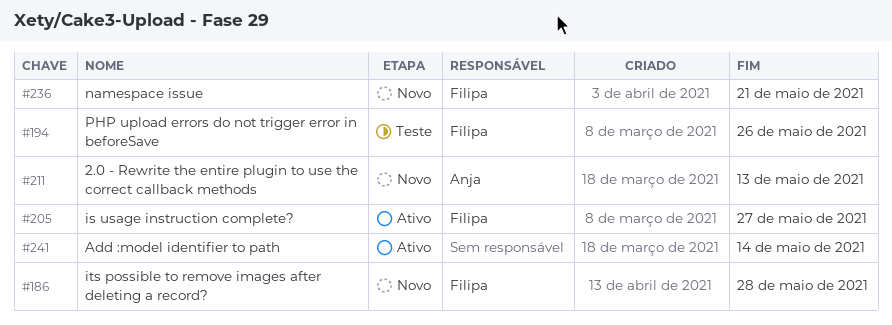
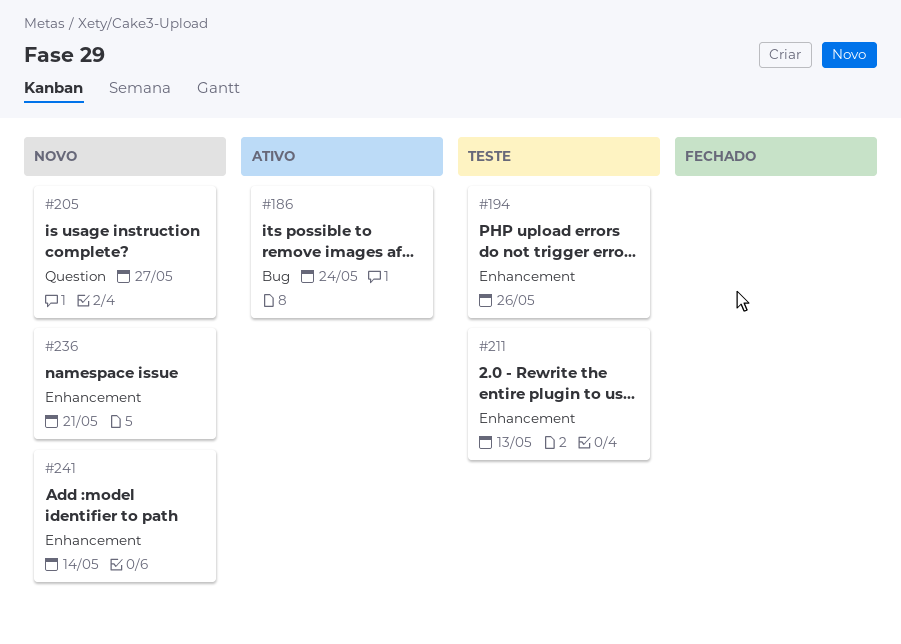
#186, status: Novo -> Ativo
#186, due: May 28 -> May 24
#205, status: Ativo -> Novo
#211, status: Novo -> Teste
#241, status: Ativo -> Novo

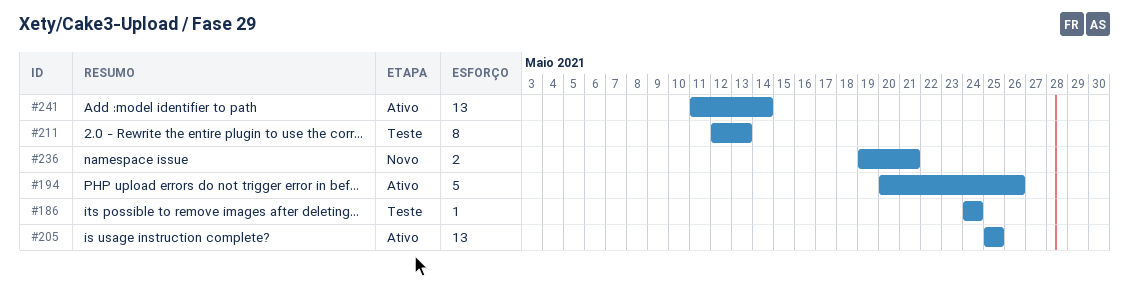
#186, status: Ativo -> Teste
#194, status: Teste -> Ativo
#205, status: Novo -> Ativo
#205, due: May 27 -> May 25
#241, status: Novo -> Ativo

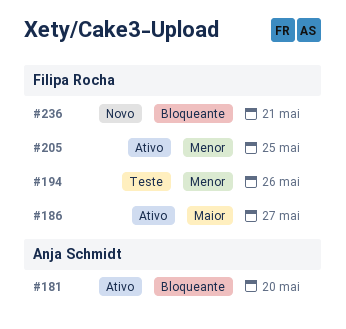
#181: none -> present
#186, status: Teste -> Ativo
#186, due: May 24 -> May 27
#194, status: Ativo -> Teste
#211: present -> none
#241: present -> none

